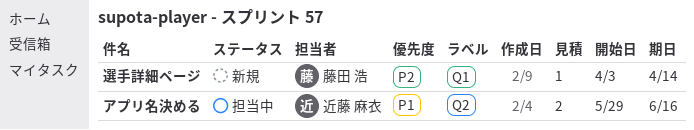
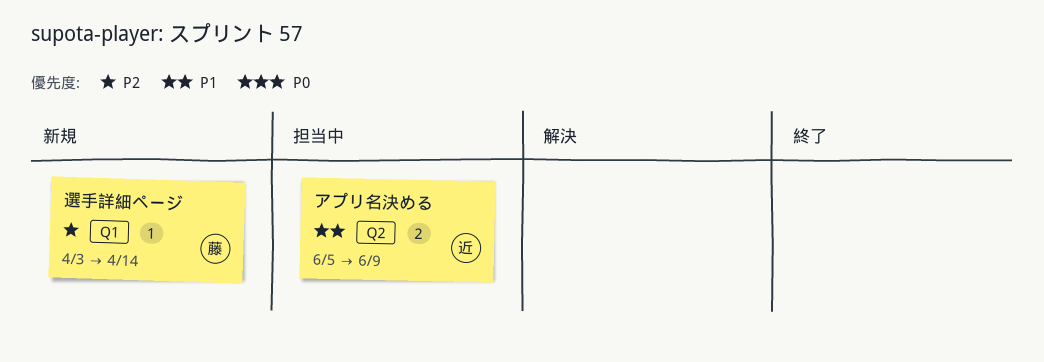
アプリ名決める, start: May 29 -> Jun 5
アプリ名決める, due: Jun 16 -> Jun 9

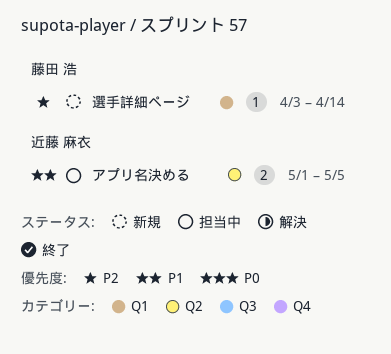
アプリ名決める, start: Jun 5 -> May 1
アプリ名決める, due: Jun 9 -> May 5

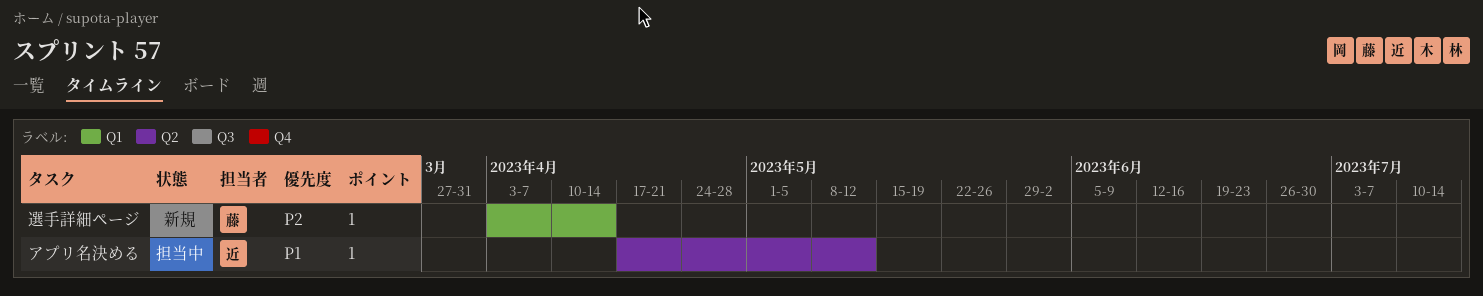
アプリ名決める, estimate: 2 -> 1
アプリ名決める, start: May 1 -> Apr 17
アプリ名決める, due: May 5 -> May 12

